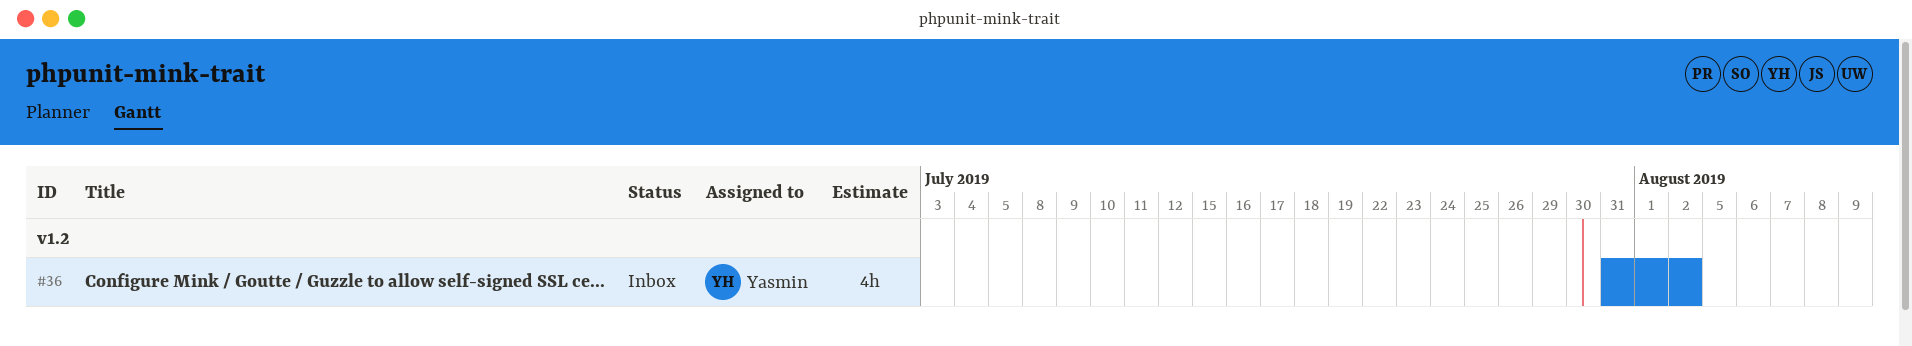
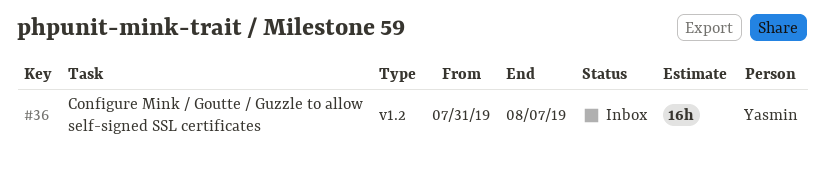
#36, estimate: 4h -> 16h
#36, due: Aug 2 -> Aug 7

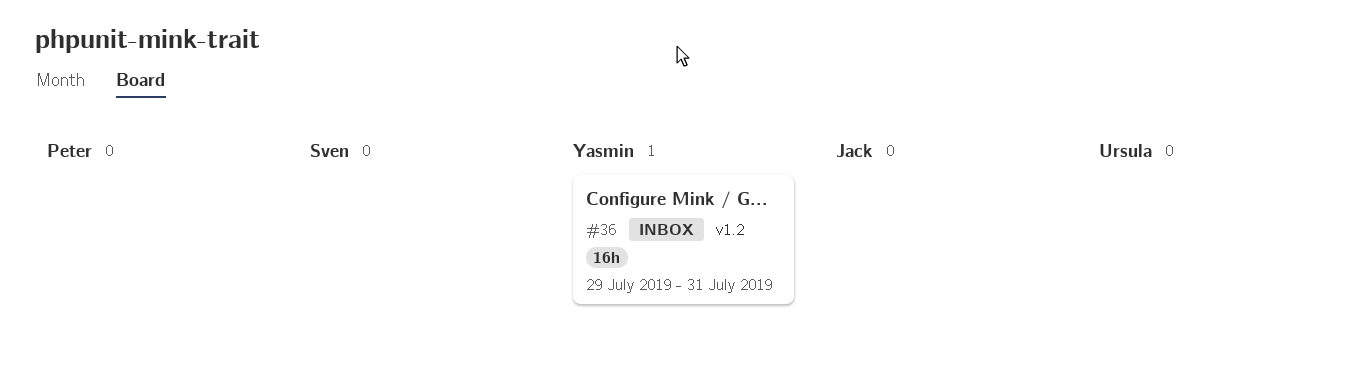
#36, start: Jul 31 -> Jul 29
#36, due: Aug 7 -> Jul 31

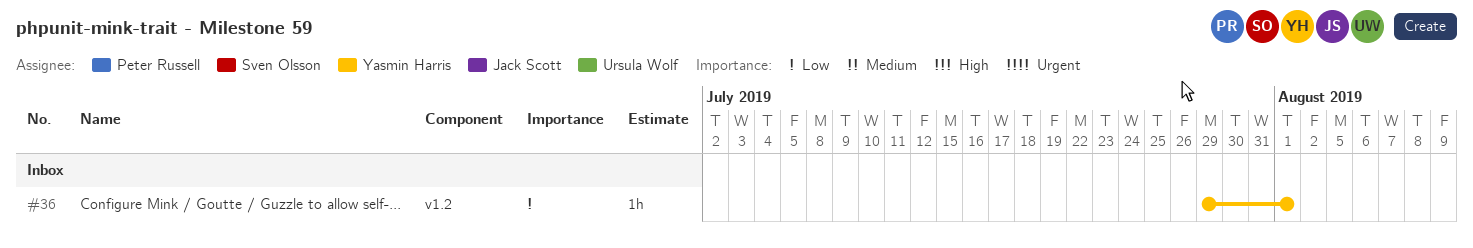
#36, estimate: 16h -> 1h
#36, due: Jul 31 -> Aug 1

